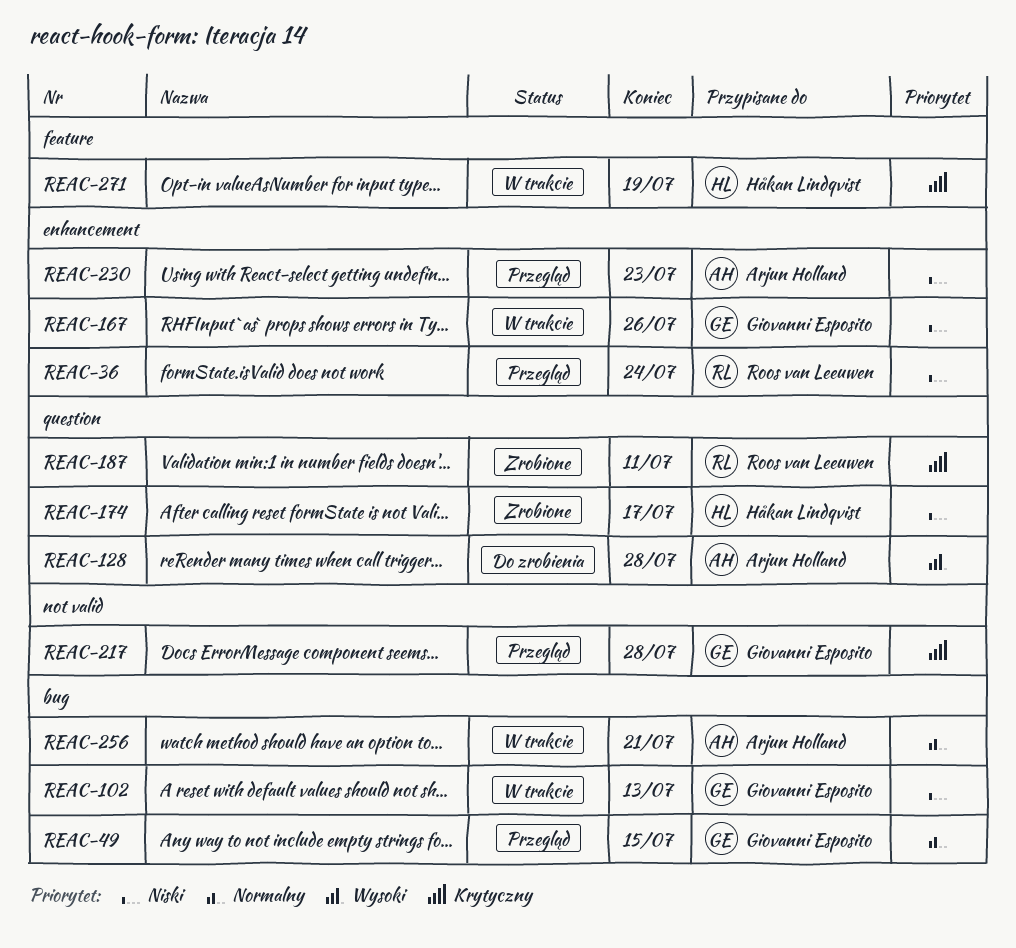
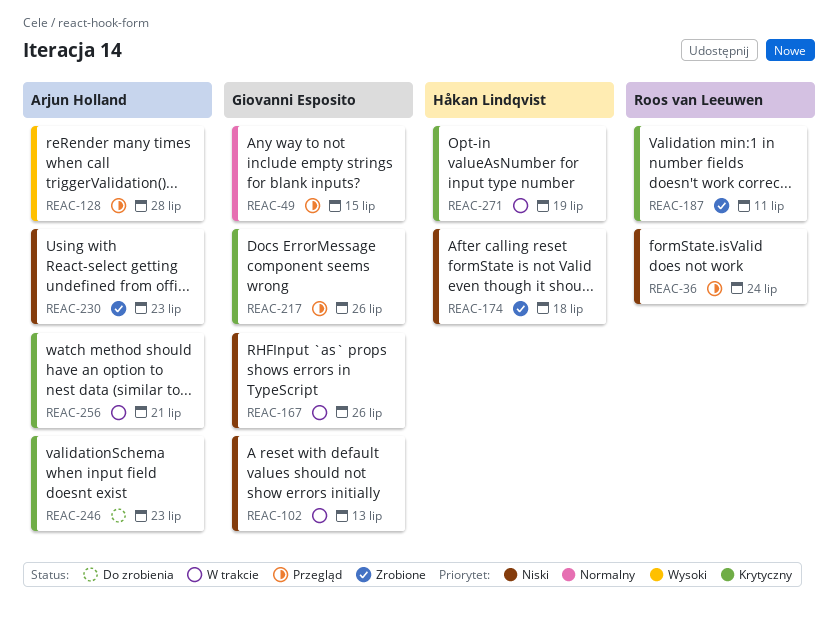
REAC-128, status: Do zrobienia -> Przegląd
REAC-174, due: Jul 17 -> Jul 18
REAC-217, due: Jul 28 -> Jul 26
REAC-230, status: Przegląd -> Zrobione
REAC-246: none -> present
REAC-256, priority: Normalny -> Krytyczny

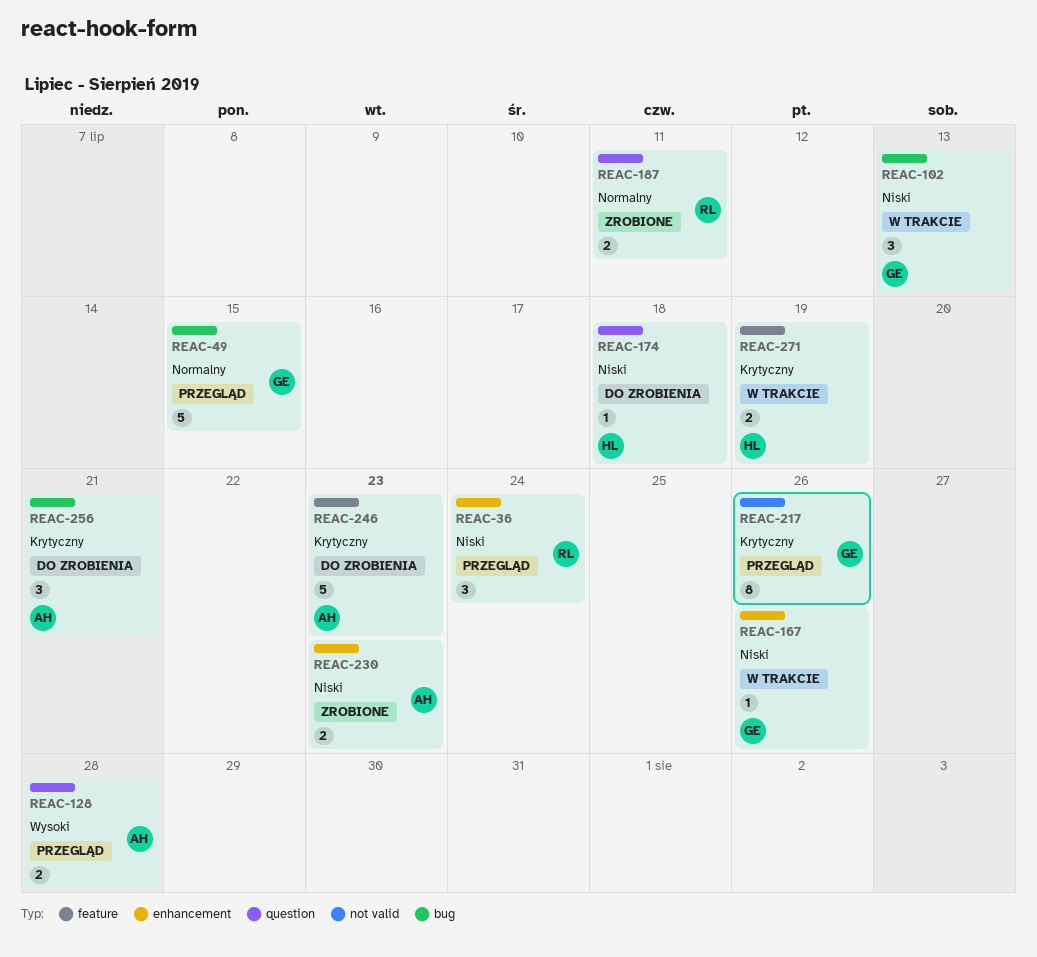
REAC-174, status: Zrobione -> Do zrobienia
REAC-187, priority: Krytyczny -> Normalny
REAC-256, status: W trakcie -> Do zrobienia

